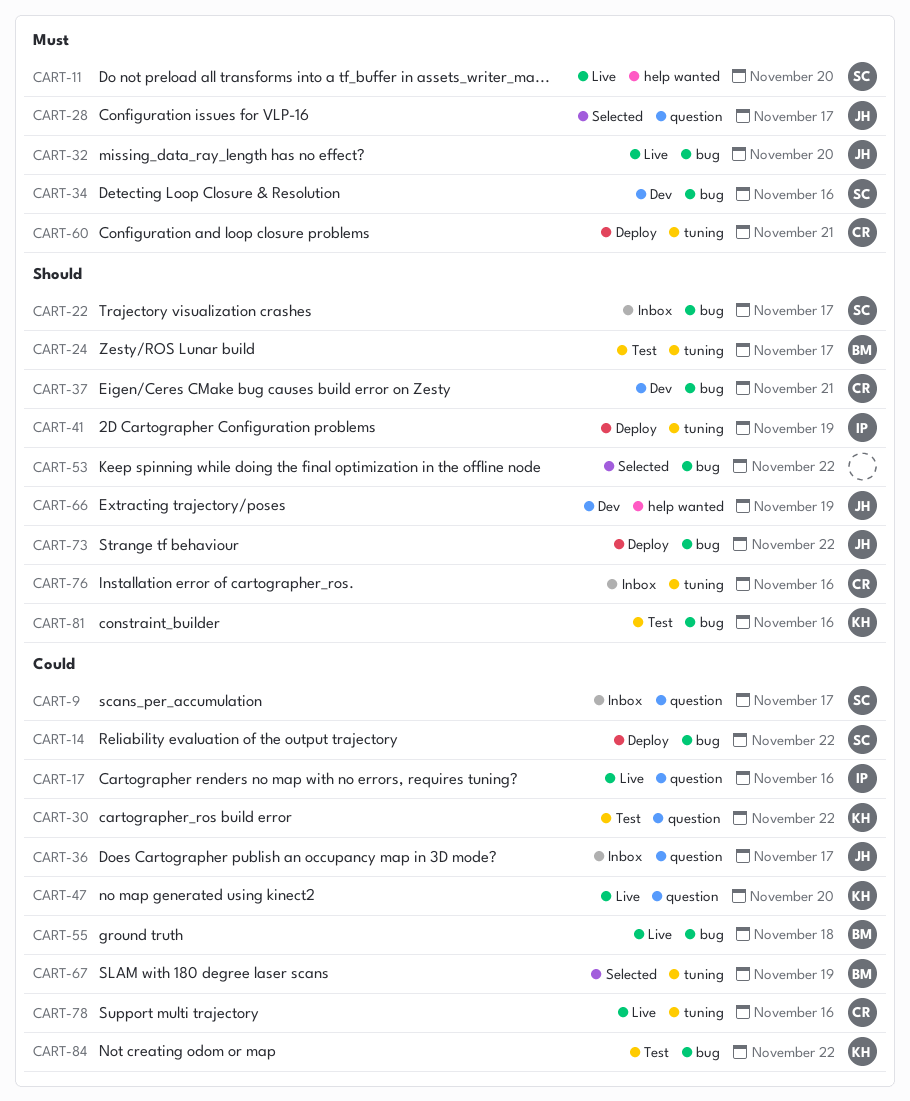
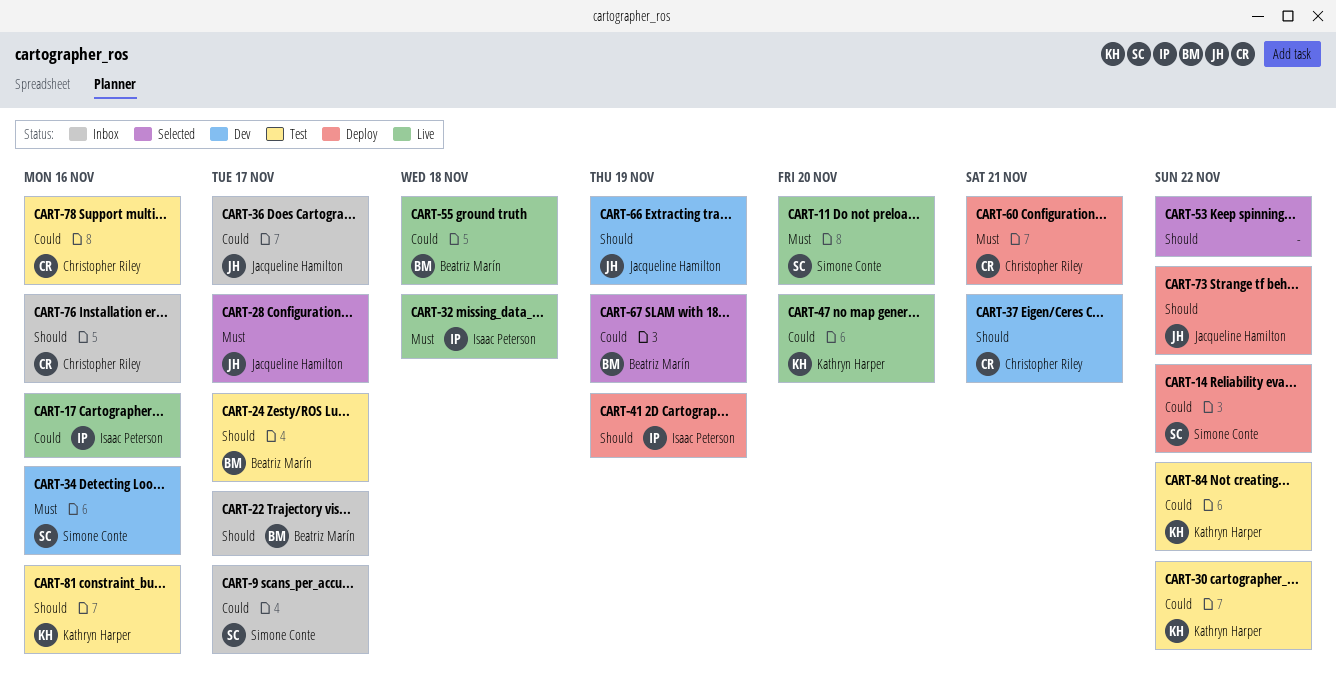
CART-22, owner: Simone Conte -> Beatriz Marín
CART-32, owner: Jacqueline Hamilton -> Isaac Peterson
CART-32, due: Nov 20 -> Nov 18
CART-78, status: Live -> Test

